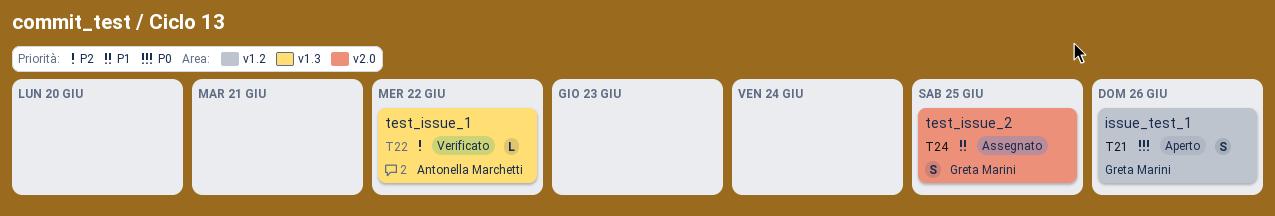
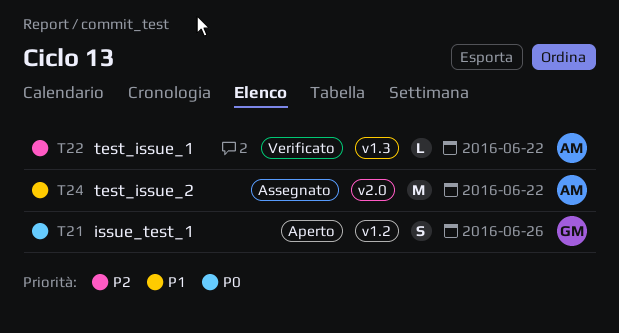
T24, owner: Greta Marini -> Antonella Marchetti
T24, estimate: S -> M
T24, due: Jun 25 -> Jun 22

